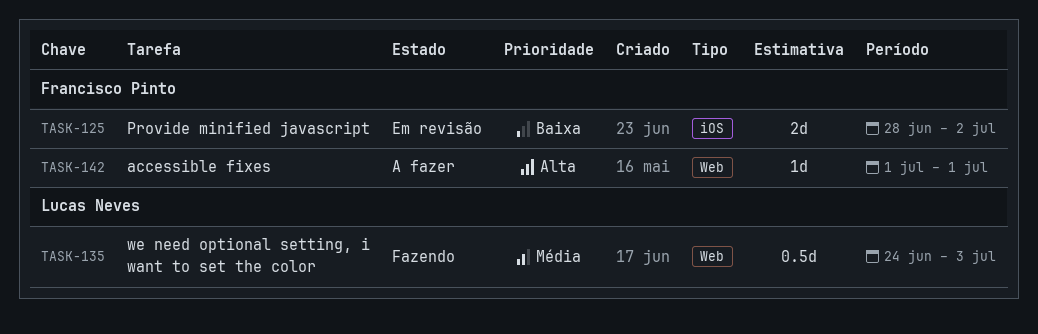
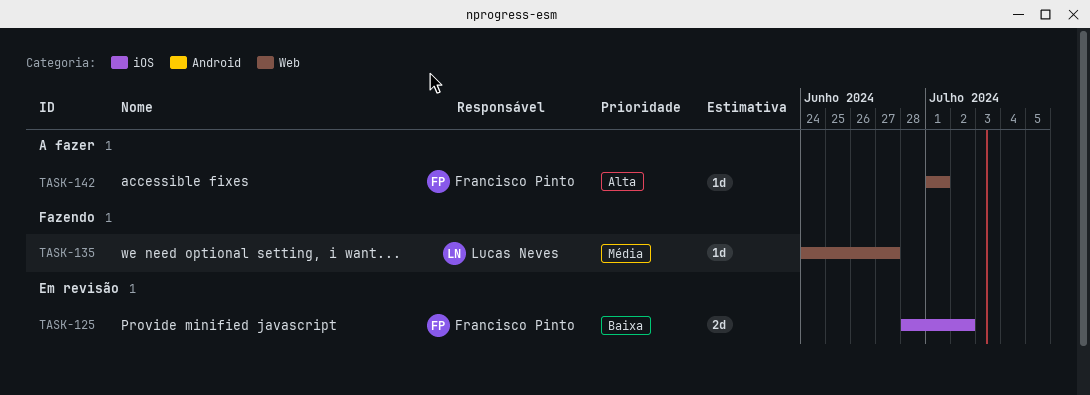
TASK-135, estimate: 0.5d -> 1d
TASK-135, due: Jul 3 -> Jun 27

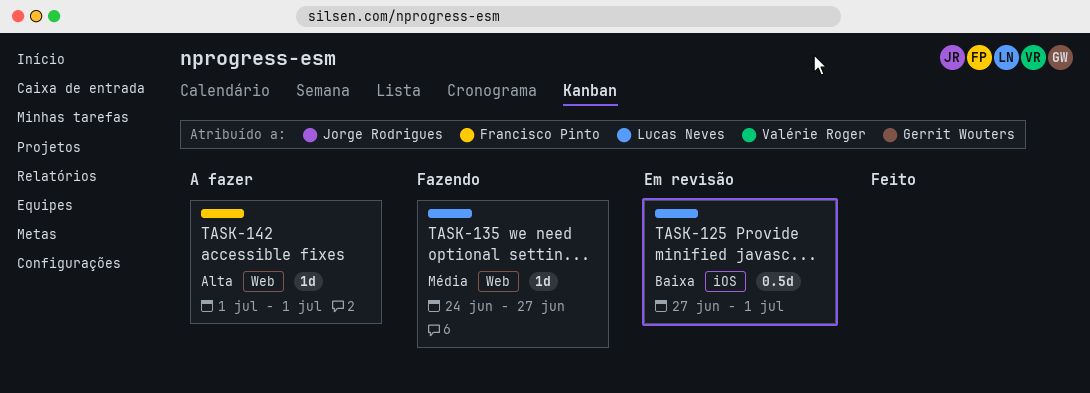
TASK-125, owner: Francisco Pinto -> Lucas Neves
TASK-125, estimate: 2d -> 0.5d
TASK-125, start: Jun 28 -> Jun 27
TASK-125, due: Jul 2 -> Jul 1

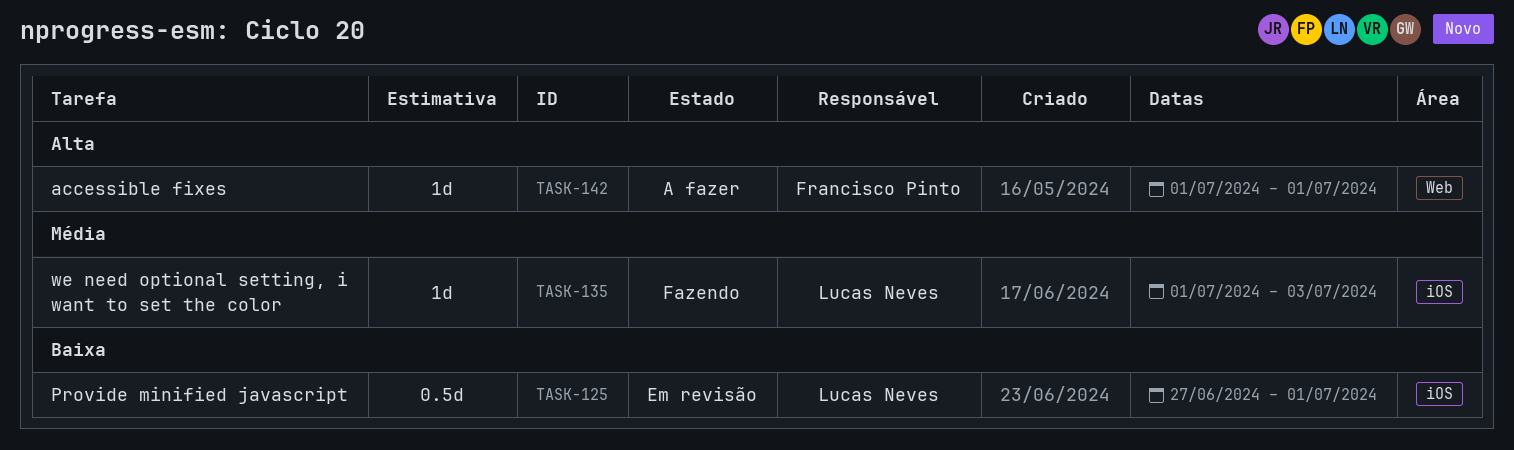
TASK-135, label: Web -> iOS
TASK-135, start: Jun 24 -> Jul 1
TASK-135, due: Jun 27 -> Jul 3

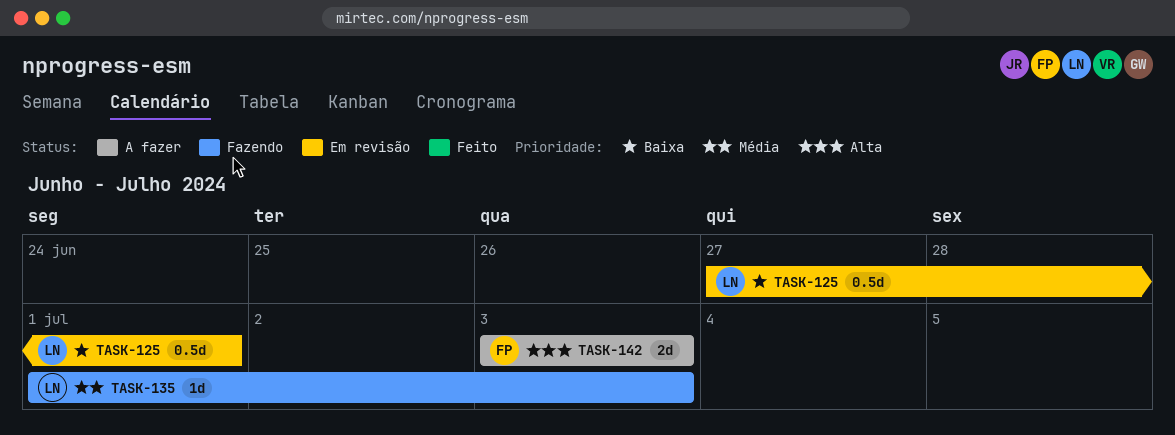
TASK-142, estimate: 1d -> 2d
TASK-142, start: Jul 1 -> Jul 3
TASK-142, due: Jul 1 -> Jul 3

